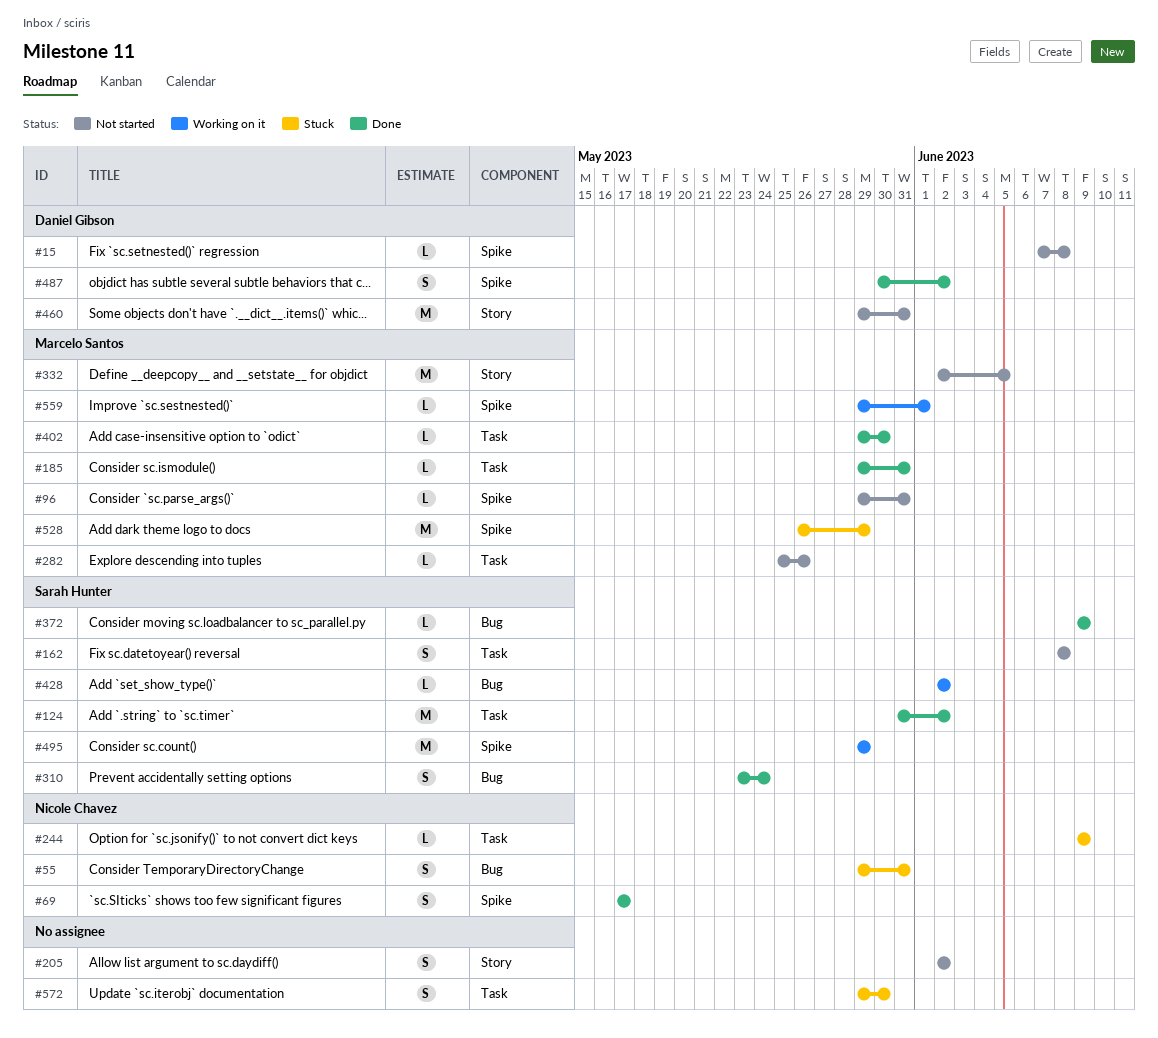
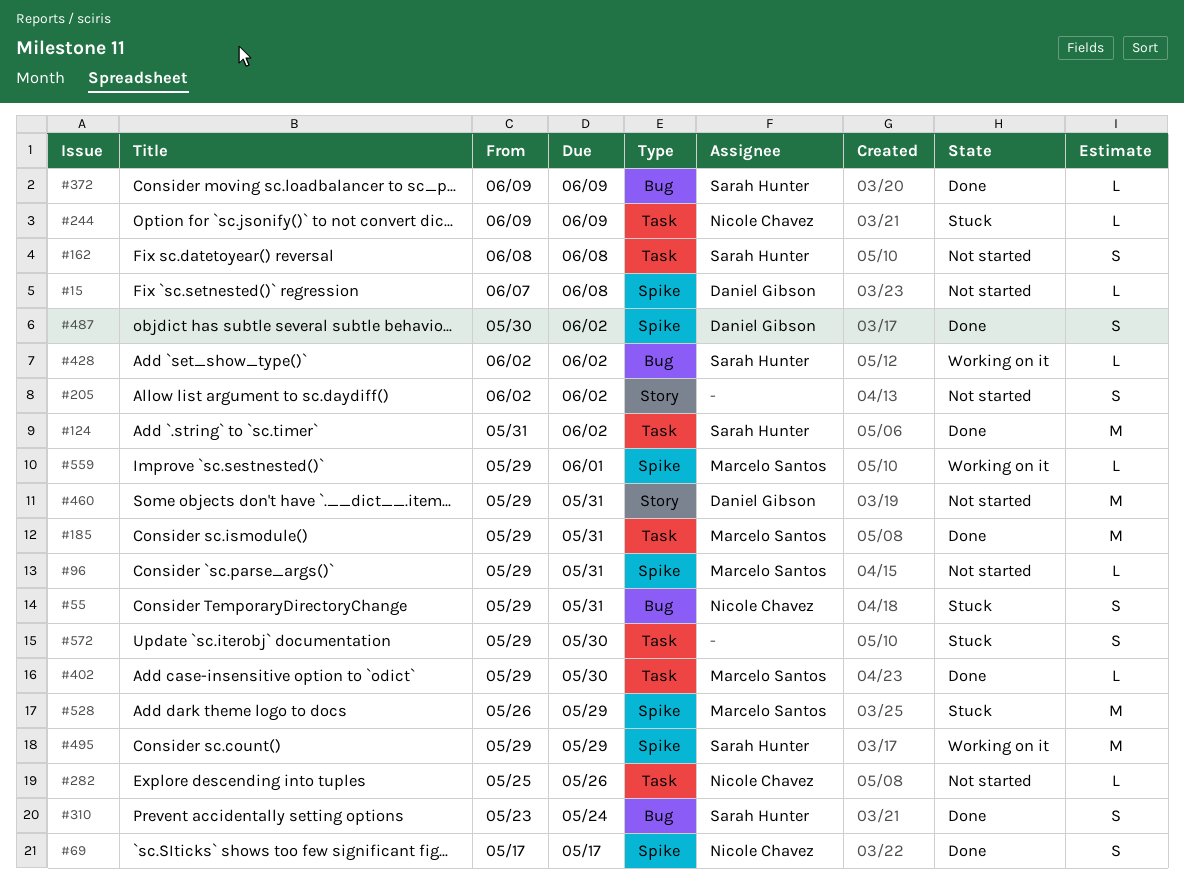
#185, estimate: L -> M
#282, owner: Marcelo Santos -> Nicole Chavez
#332: present -> none

